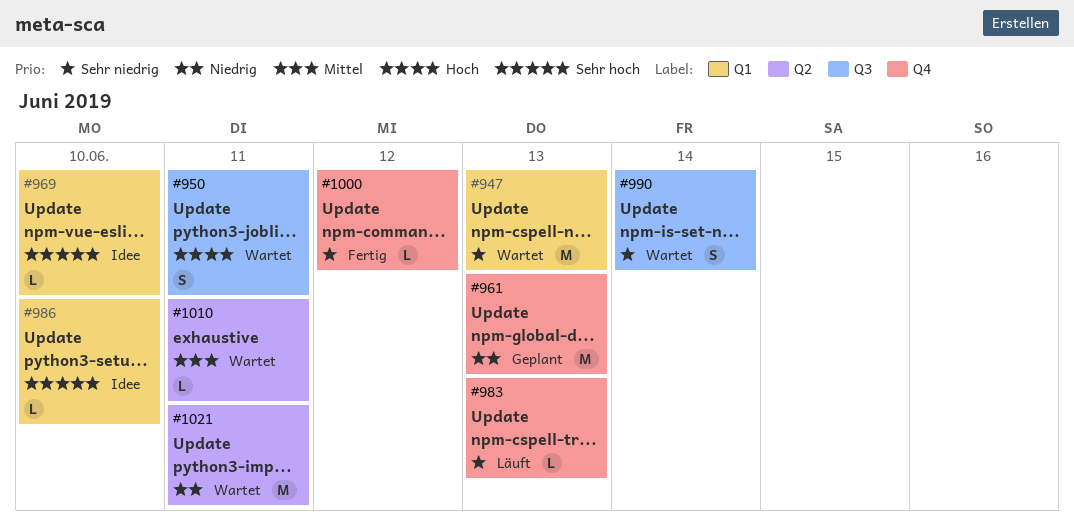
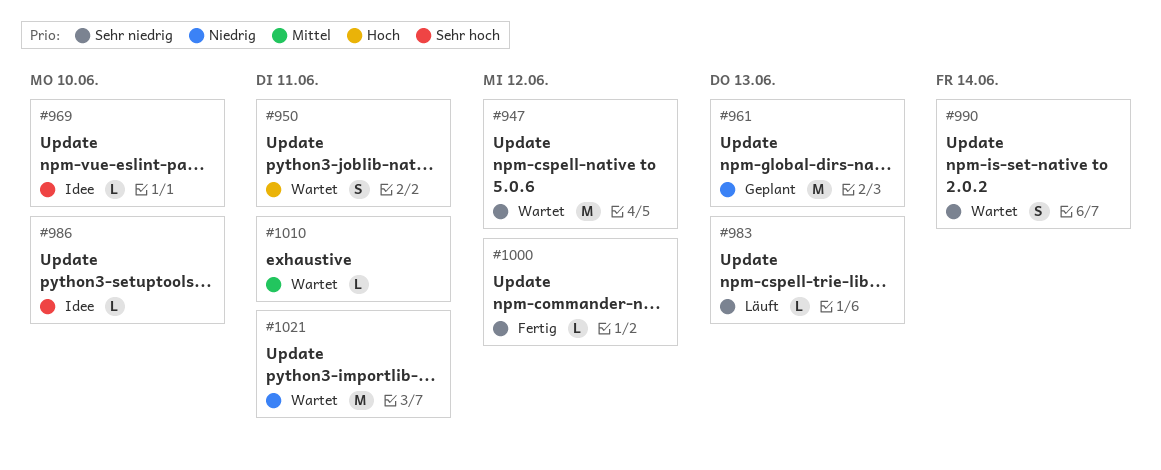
#947, due: Jun 13 -> Jun 12

